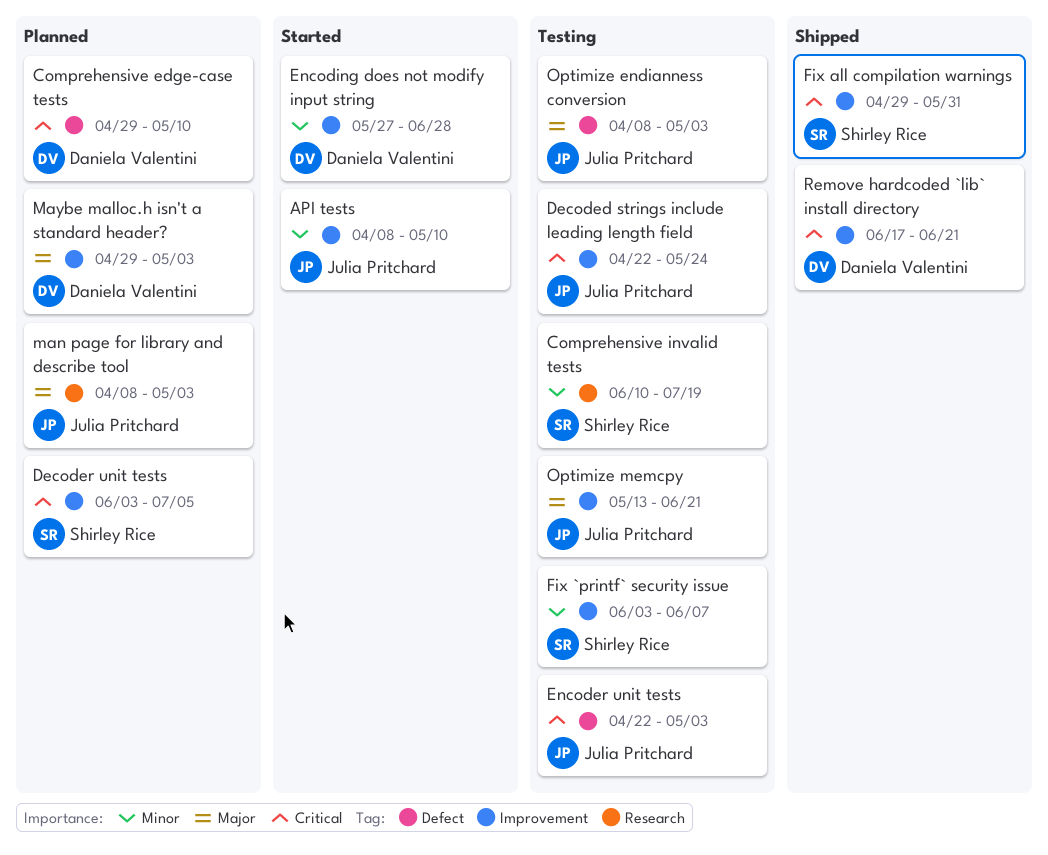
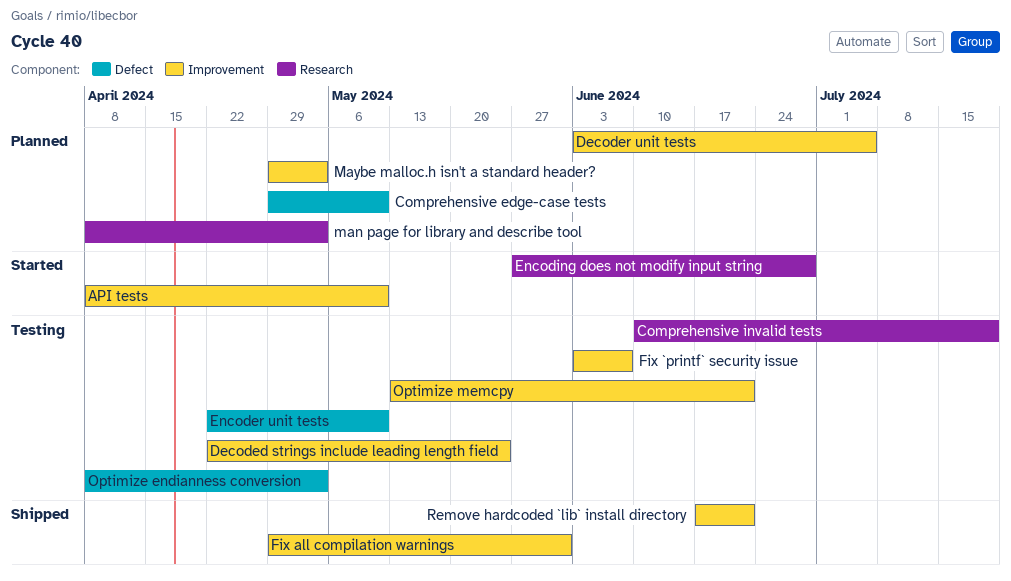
Encoder unit tests, due: May 3 -> May 10
Encoding does not modify input string, label: Improvement -> Research

